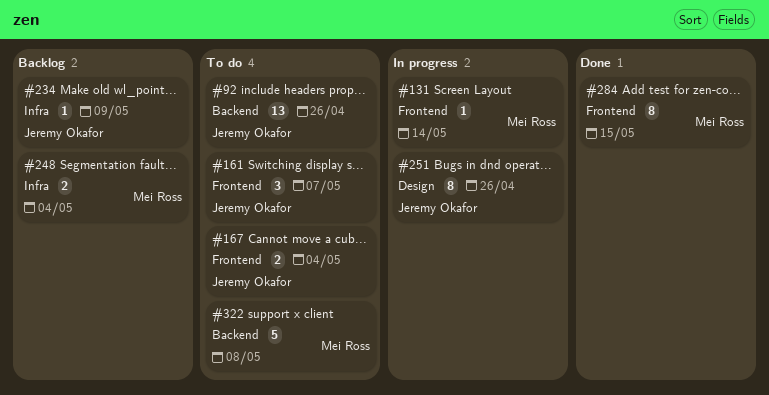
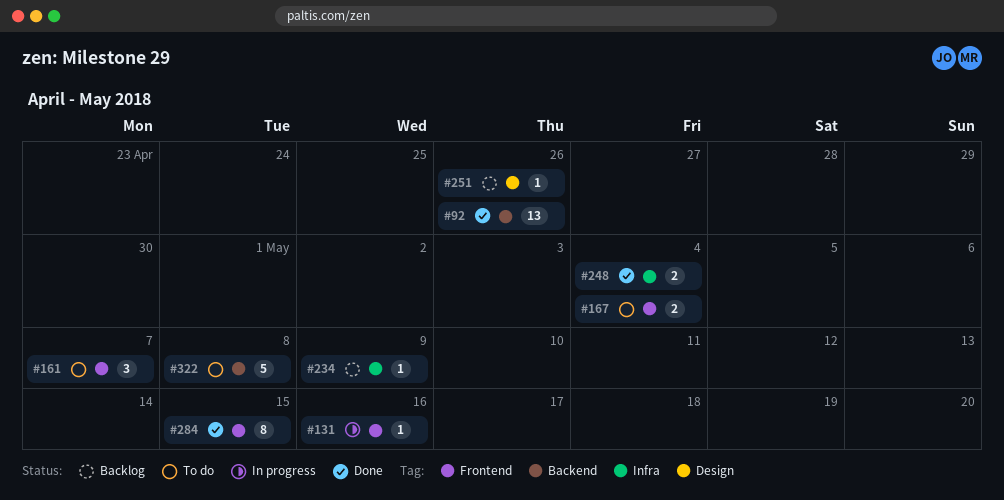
#92, status: To do -> Done
#131, due: May 14 -> May 16
#248, status: Backlog -> Done
#251, status: In progress -> Backlog
#251, estimate: 8 -> 1

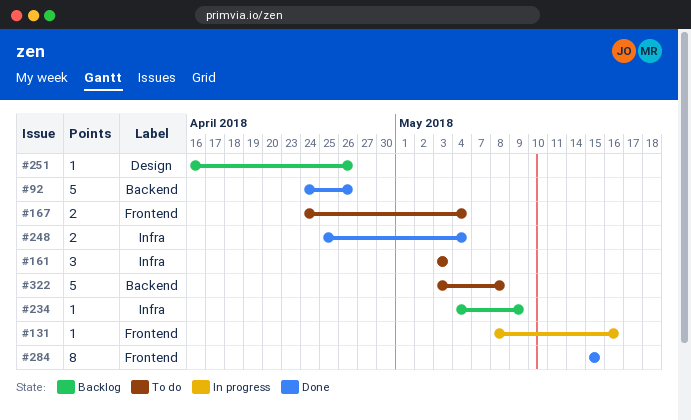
#92, estimate: 13 -> 5
#161, label: Frontend -> Infra
#161, due: May 7 -> May 3

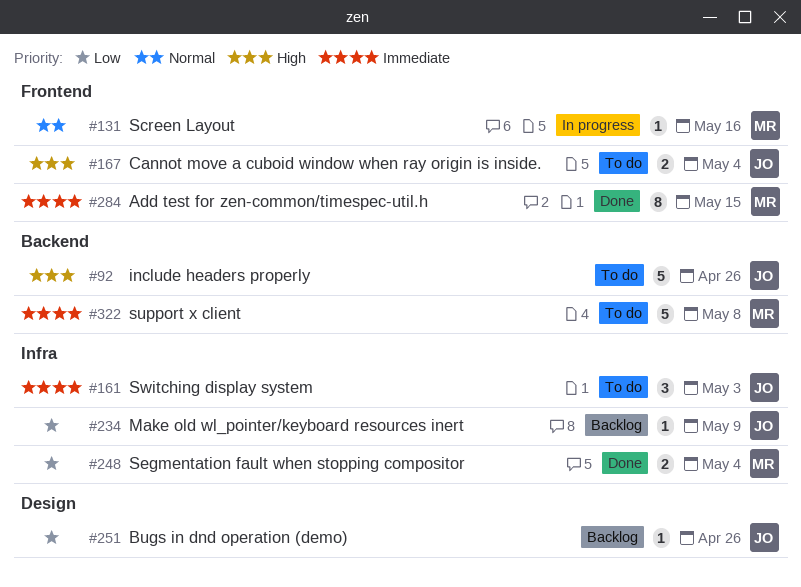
#92, status: Done -> To do

